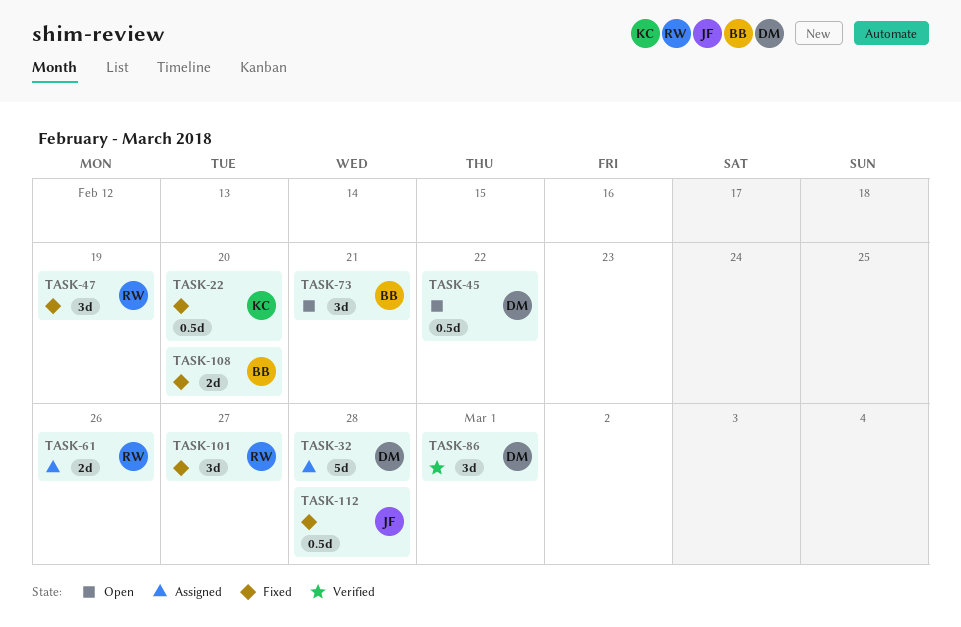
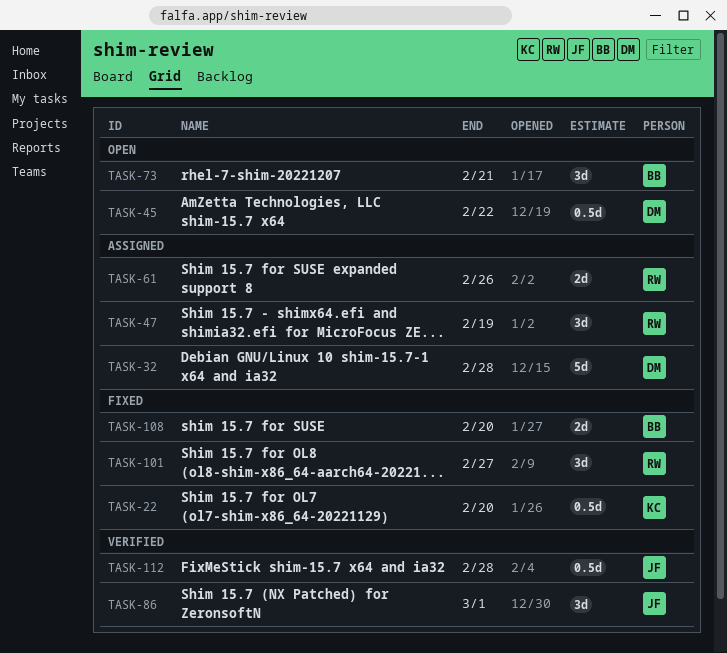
TASK-47, status: Fixed -> Assigned
TASK-86, owner: DM -> JF
TASK-112, status: Fixed -> Verified

